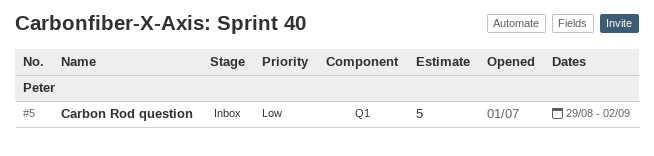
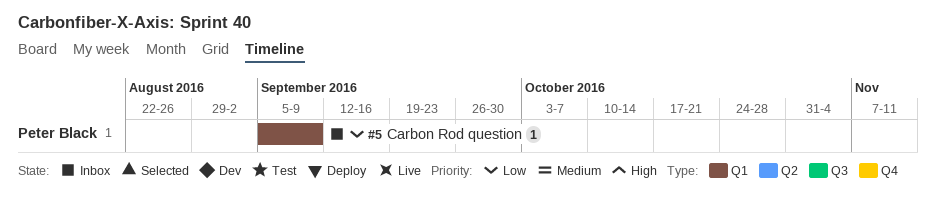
#5, estimate: 5 -> 1
#5, start: Aug 29 -> Sep 5
#5, due: Sep 2 -> Sep 9

